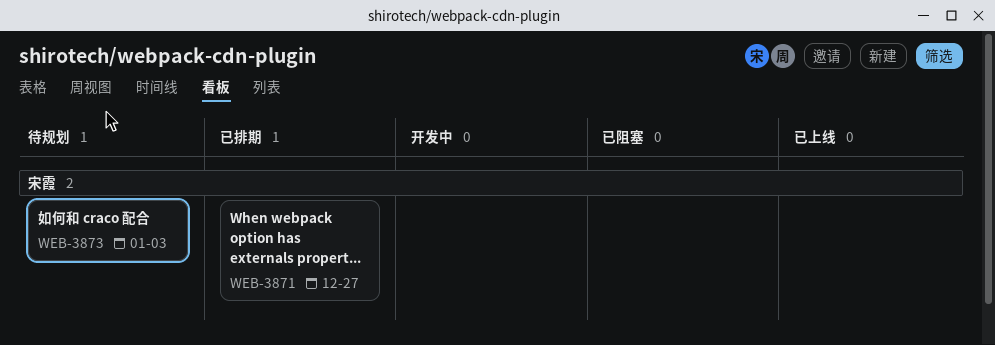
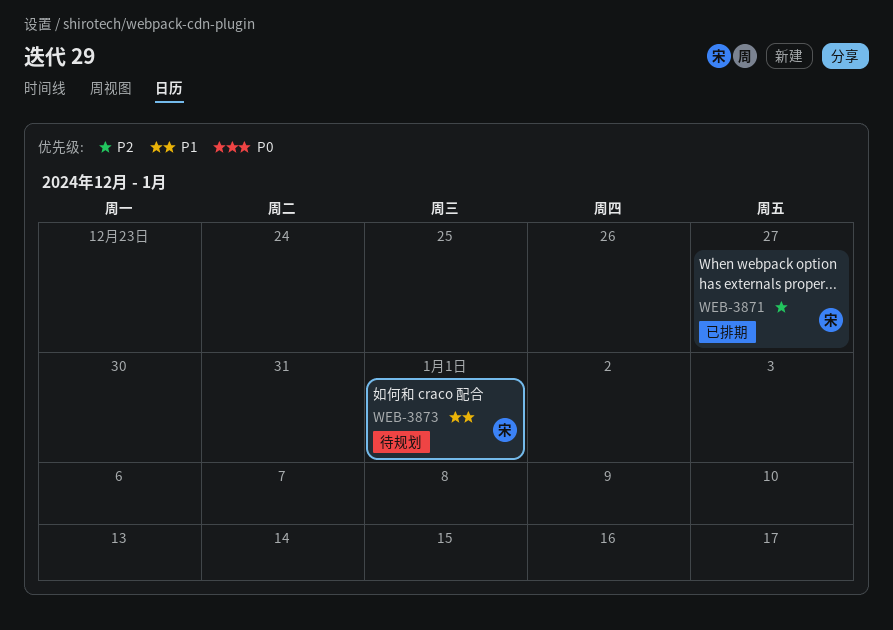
WEB-3873, due: Jan 3 -> Jan 1

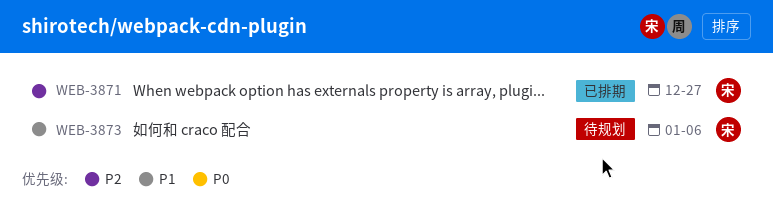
WEB-3873, due: Jan 1 -> Jan 6

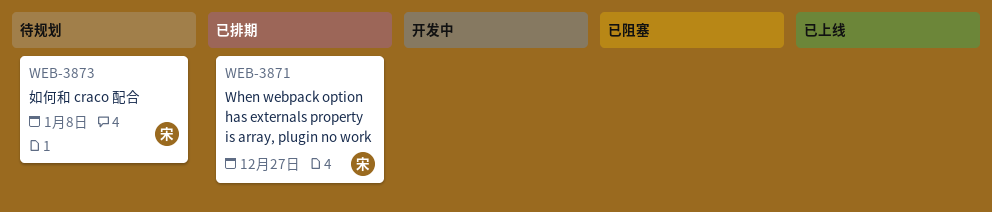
WEB-3873, due: Jan 6 -> Jan 8

